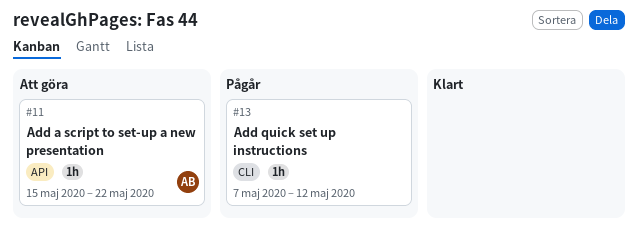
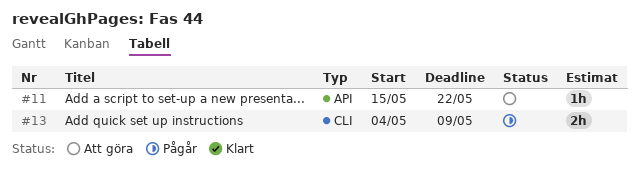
#13, estimate: 1h -> 2h
#13, start: May 7 -> May 4
#13, due: May 12 -> May 9

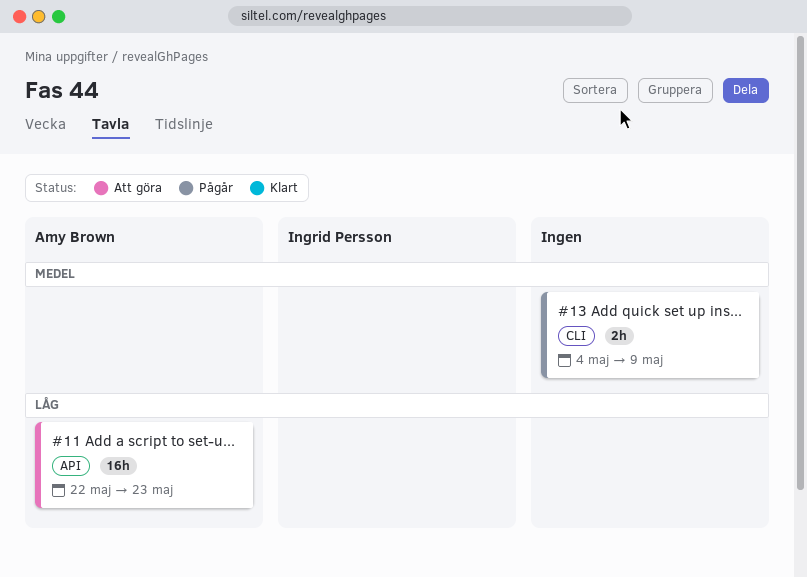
#11, estimate: 1h -> 16h
#11, start: May 15 -> May 22
#11, due: May 22 -> May 23

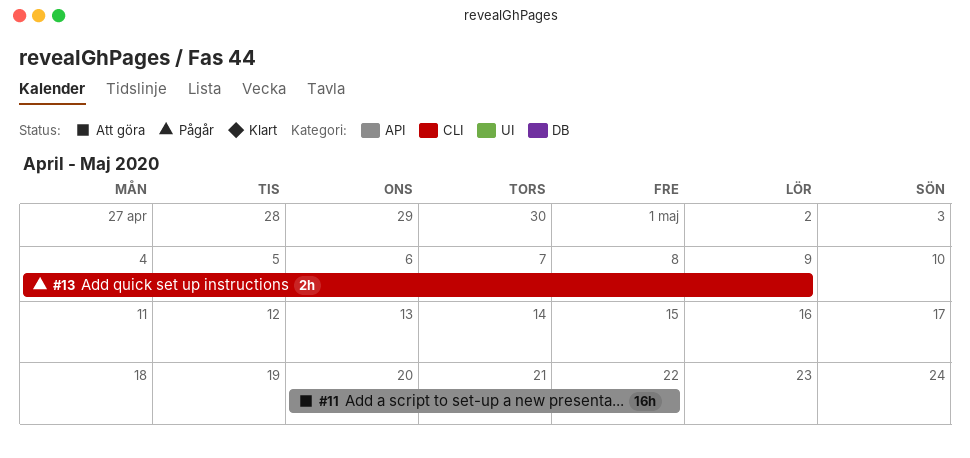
#11, start: May 22 -> May 20
#11, due: May 23 -> May 22

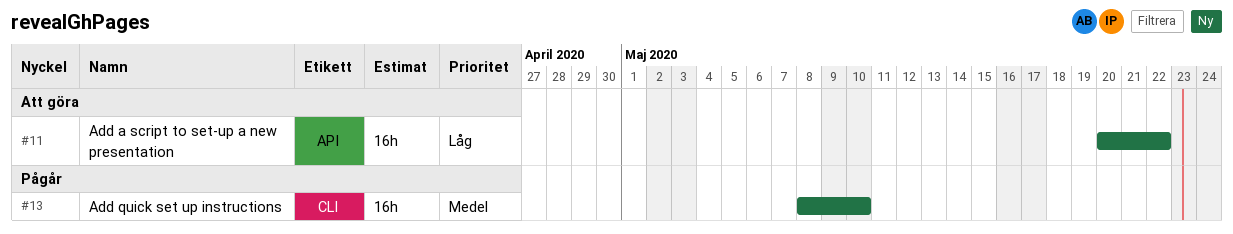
#13, estimate: 2h -> 16h
#13, start: May 4 -> May 8
#13, due: May 9 -> May 10

